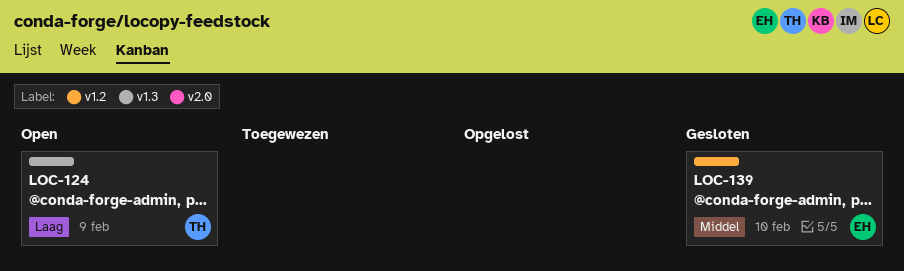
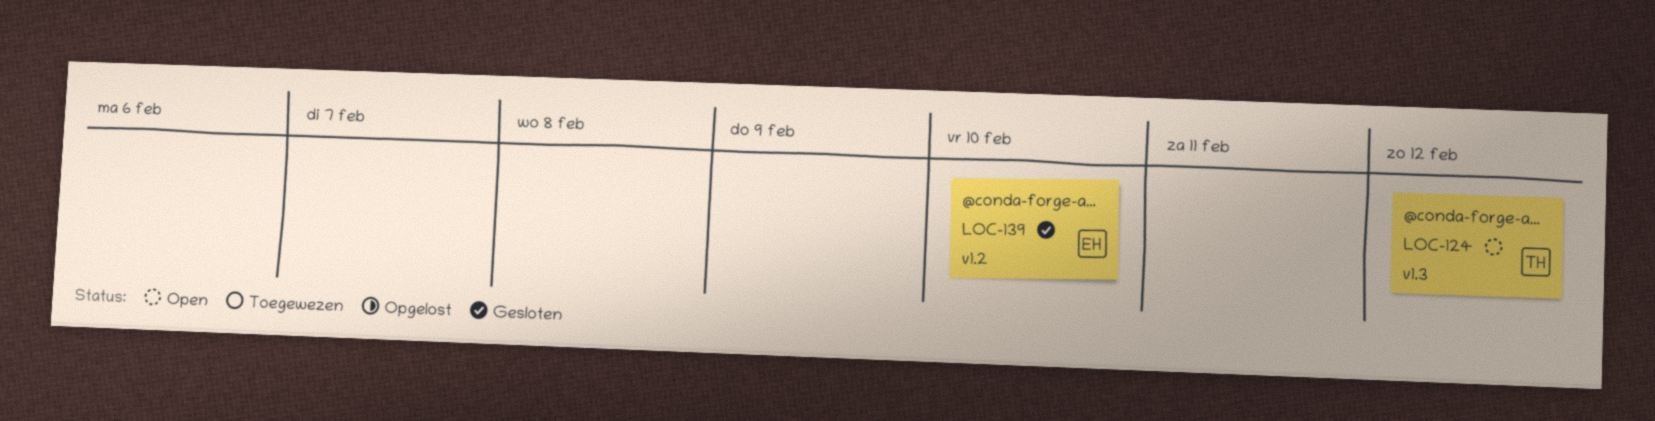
LOC-124, due: Feb 9 -> Feb 12

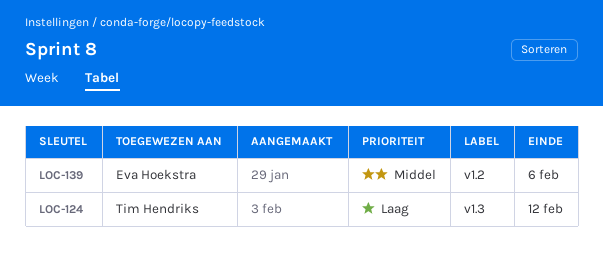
LOC-139, due: Feb 10 -> Feb 6

